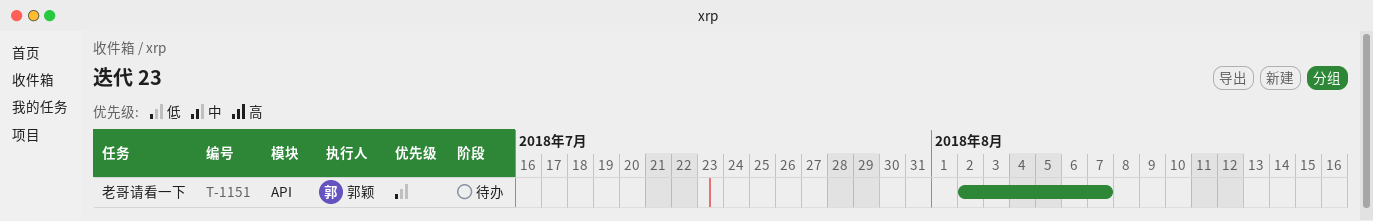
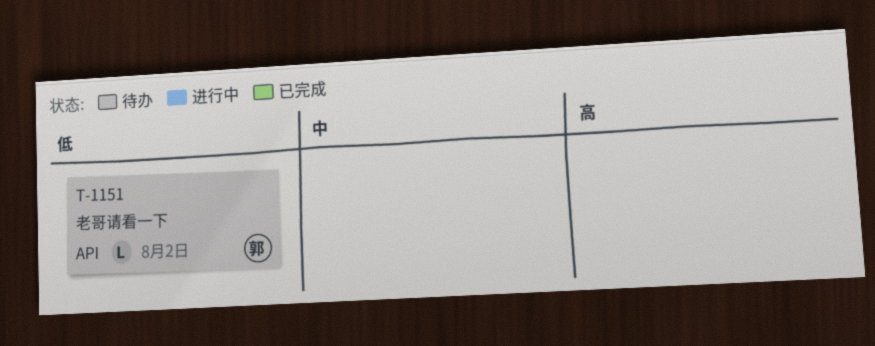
T-1151, due: Aug 7 -> Aug 2

